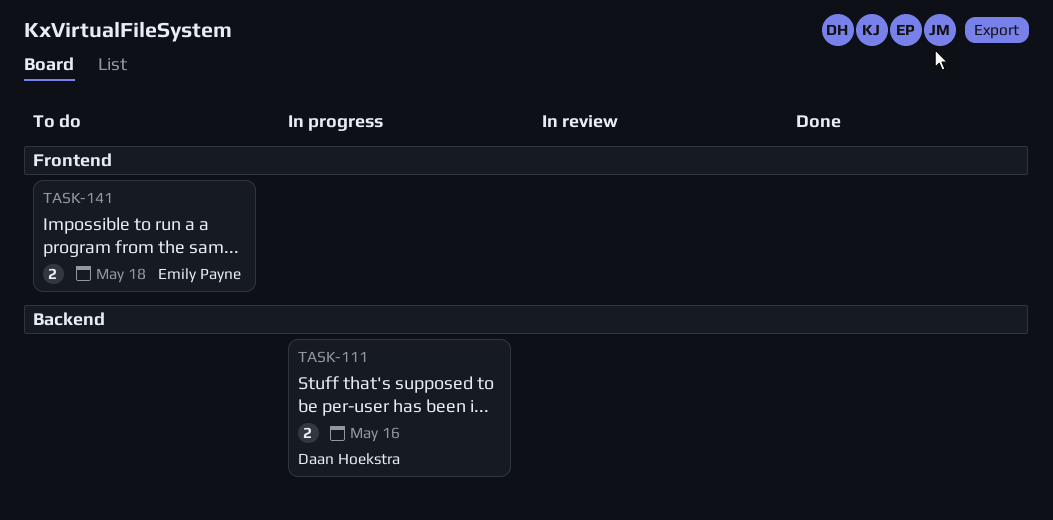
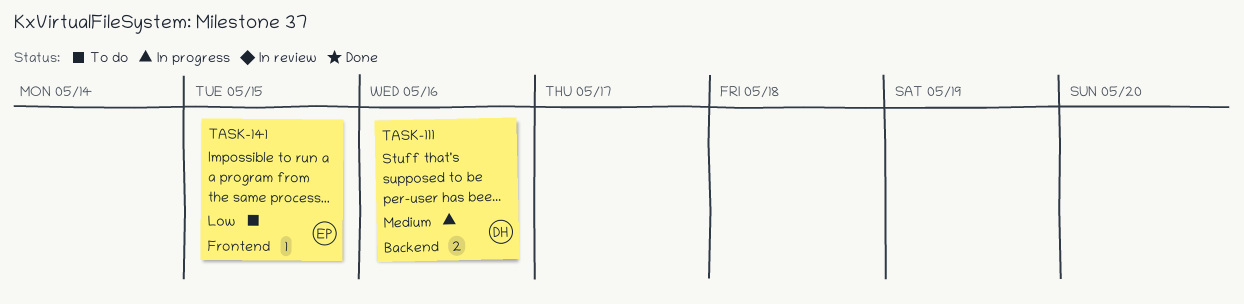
TASK-141, estimate: 2 -> 1
TASK-141, due: May 18 -> May 15

